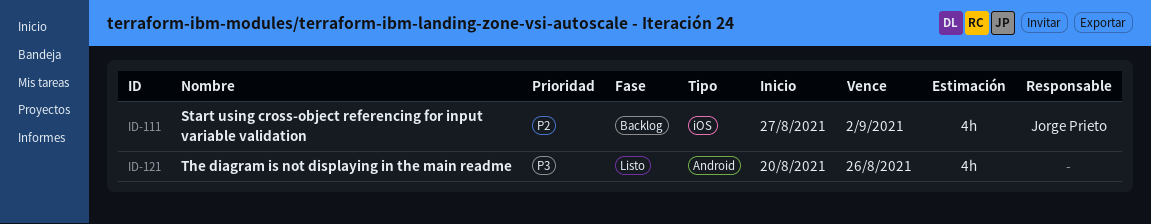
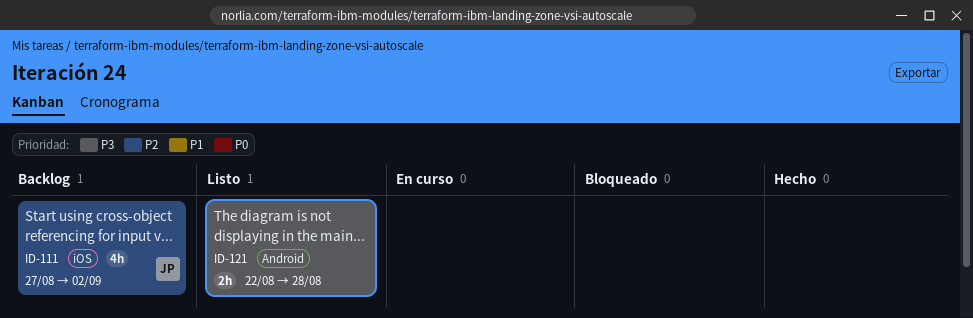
ID-121, estimate: 4h -> 2h
ID-121, start: Aug 20 -> Aug 22
ID-121, due: Aug 26 -> Aug 28

